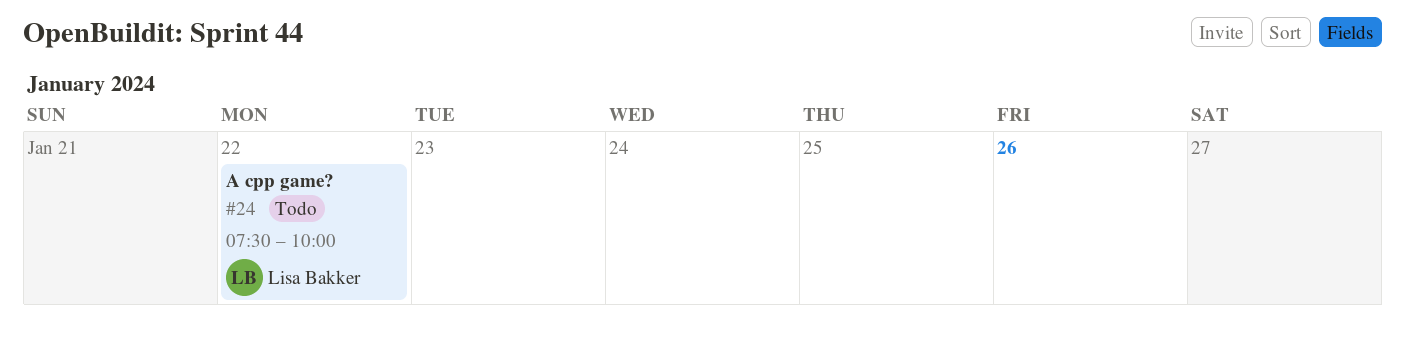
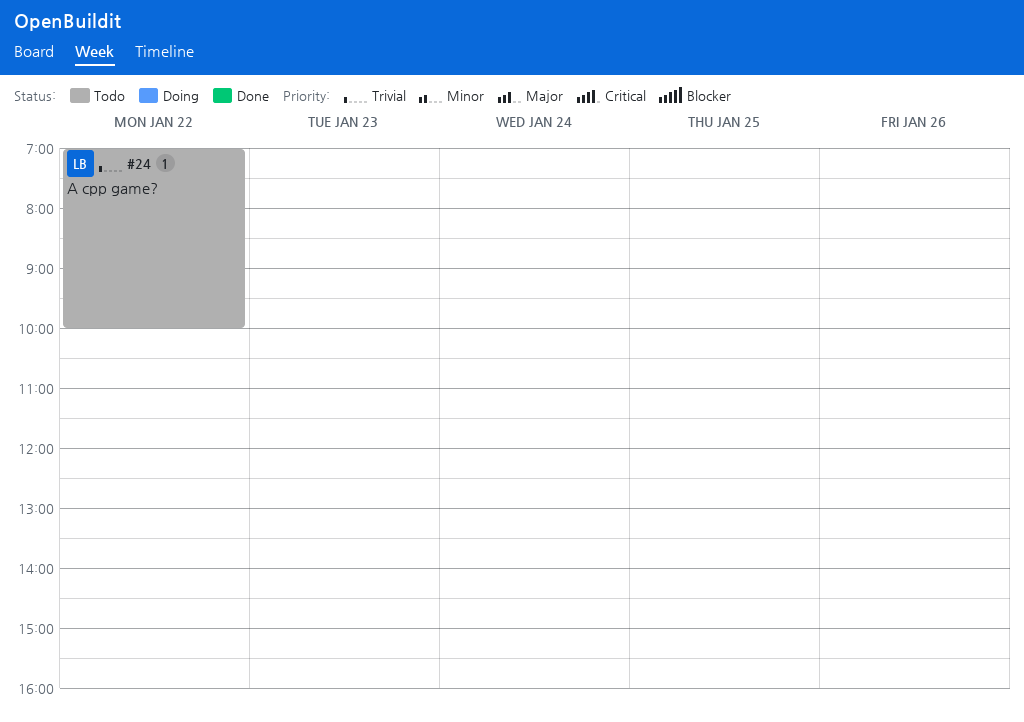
#24, begins: 07:30 -> 07:00

